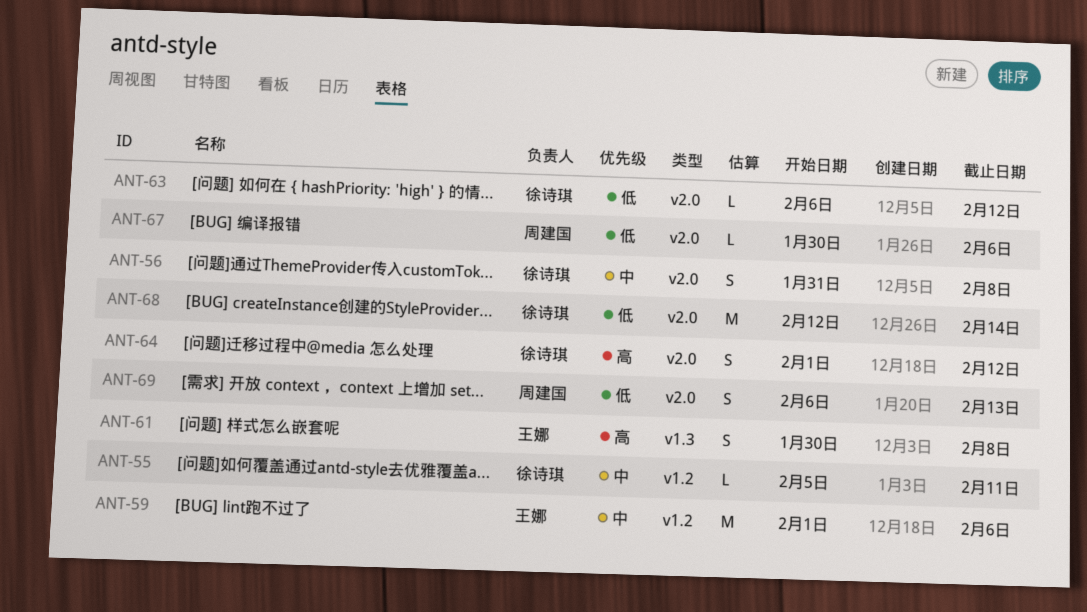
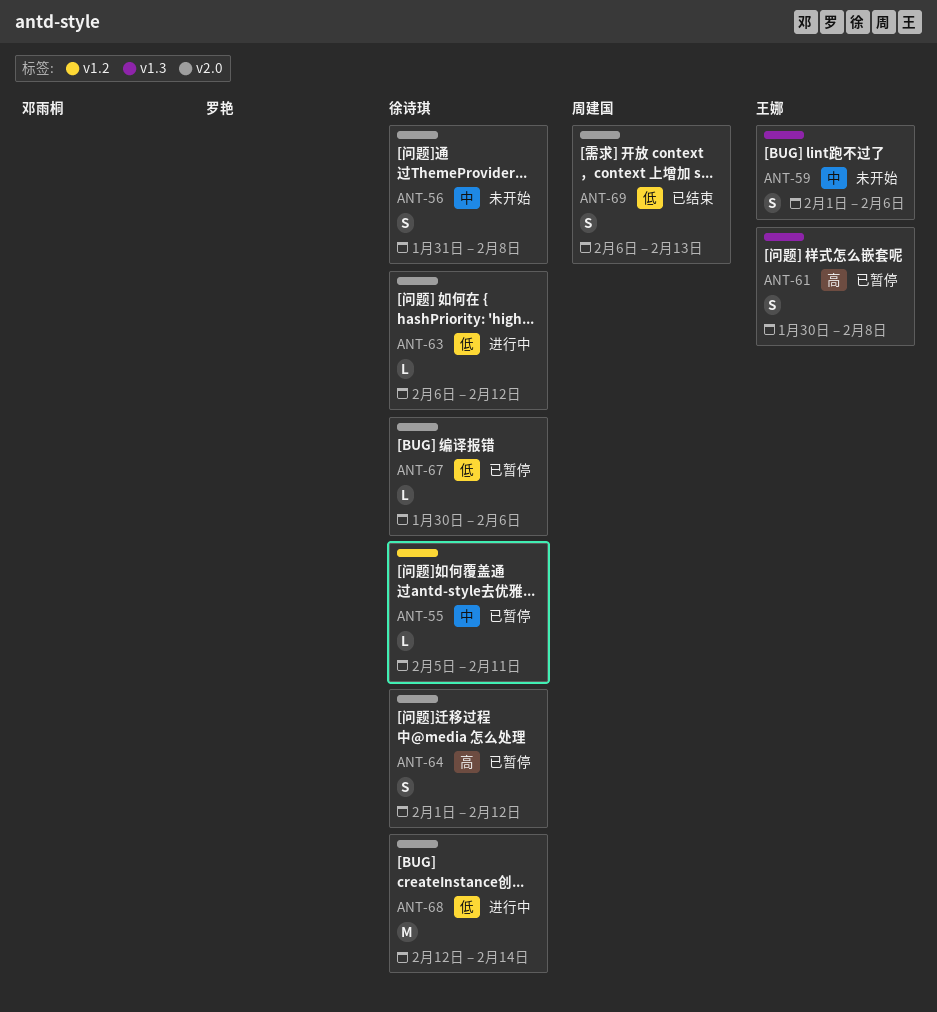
ANT-59, label: v1.2 -> v1.3
ANT-59, estimate: M -> S
ANT-67, owner: 周建国 -> 徐诗琪

